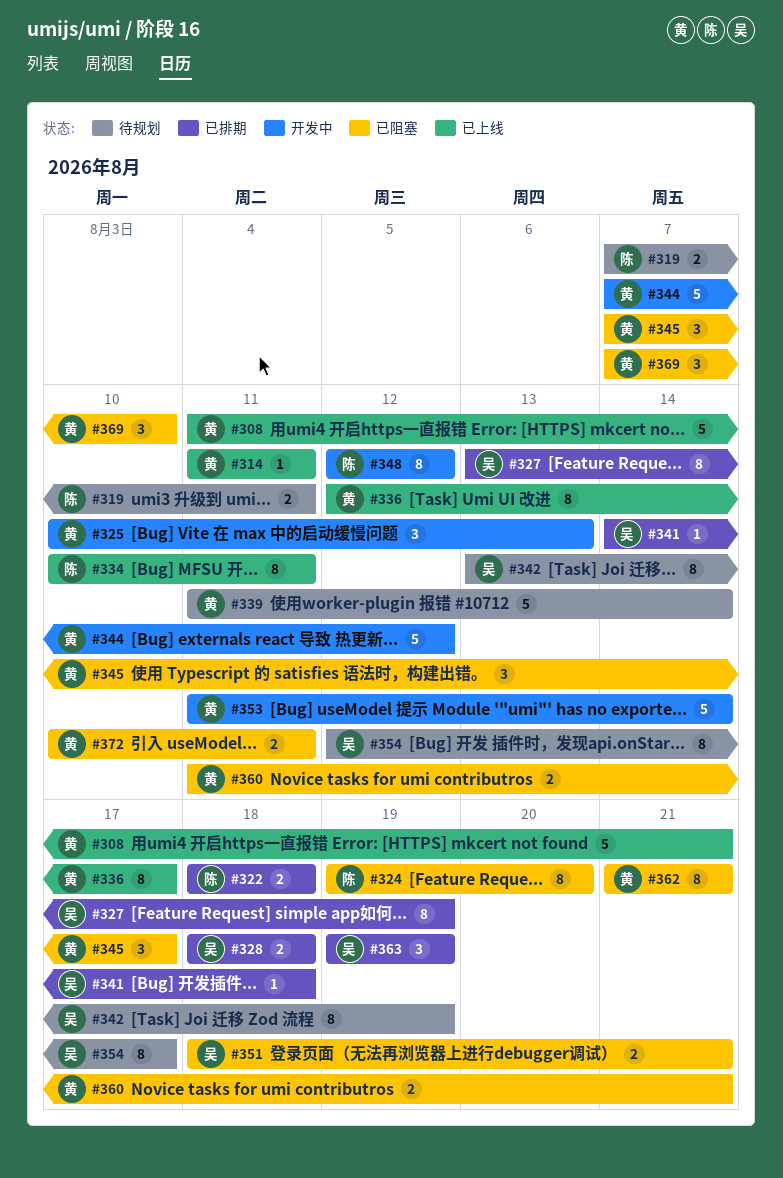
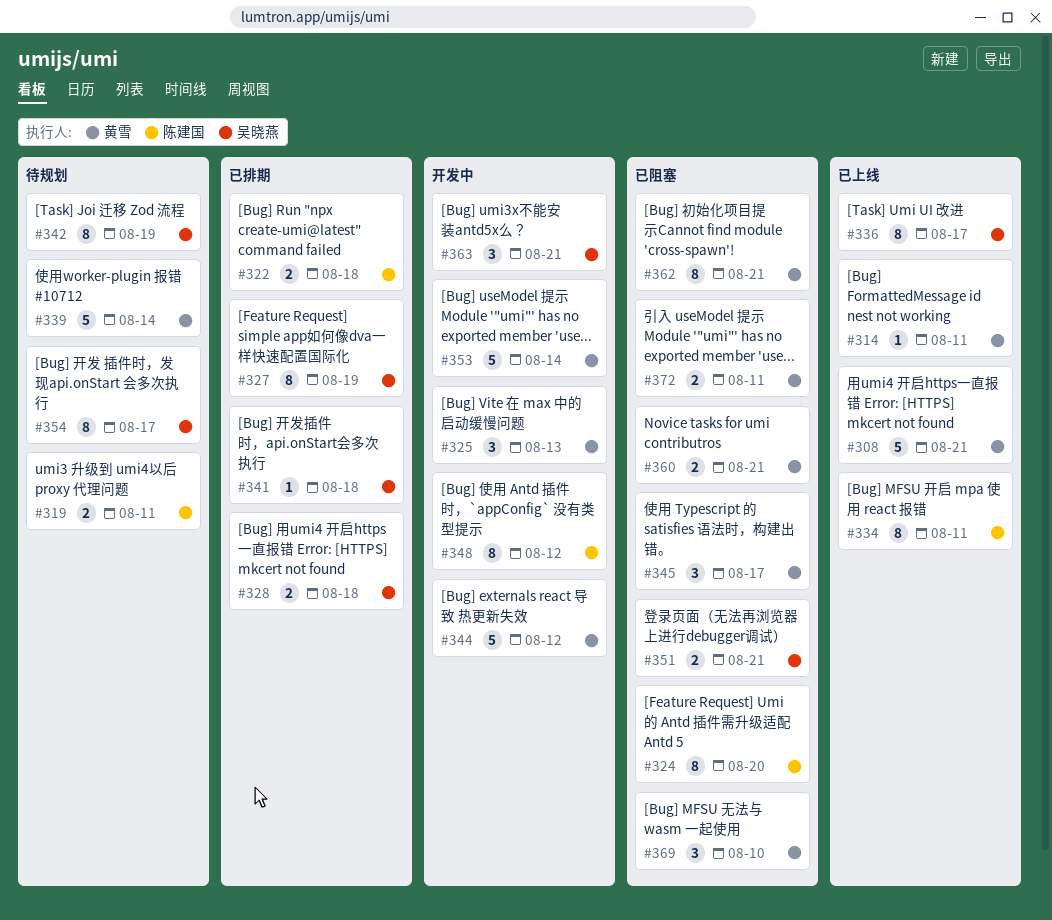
#336, owner: 黄雪 -> 吴晓燕
#363, status: 已排期 -> 开发中
#363, due: Aug 19 -> Aug 21

